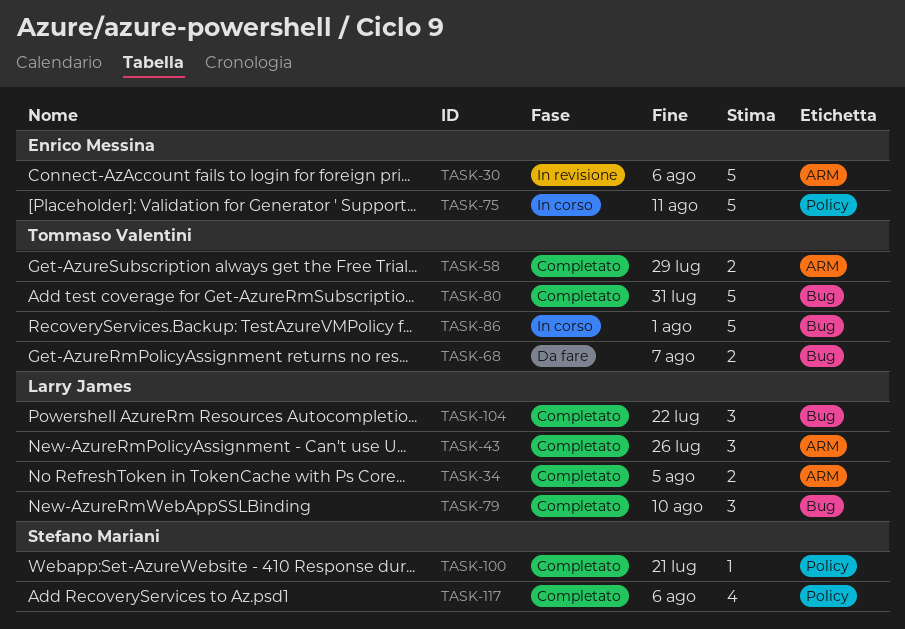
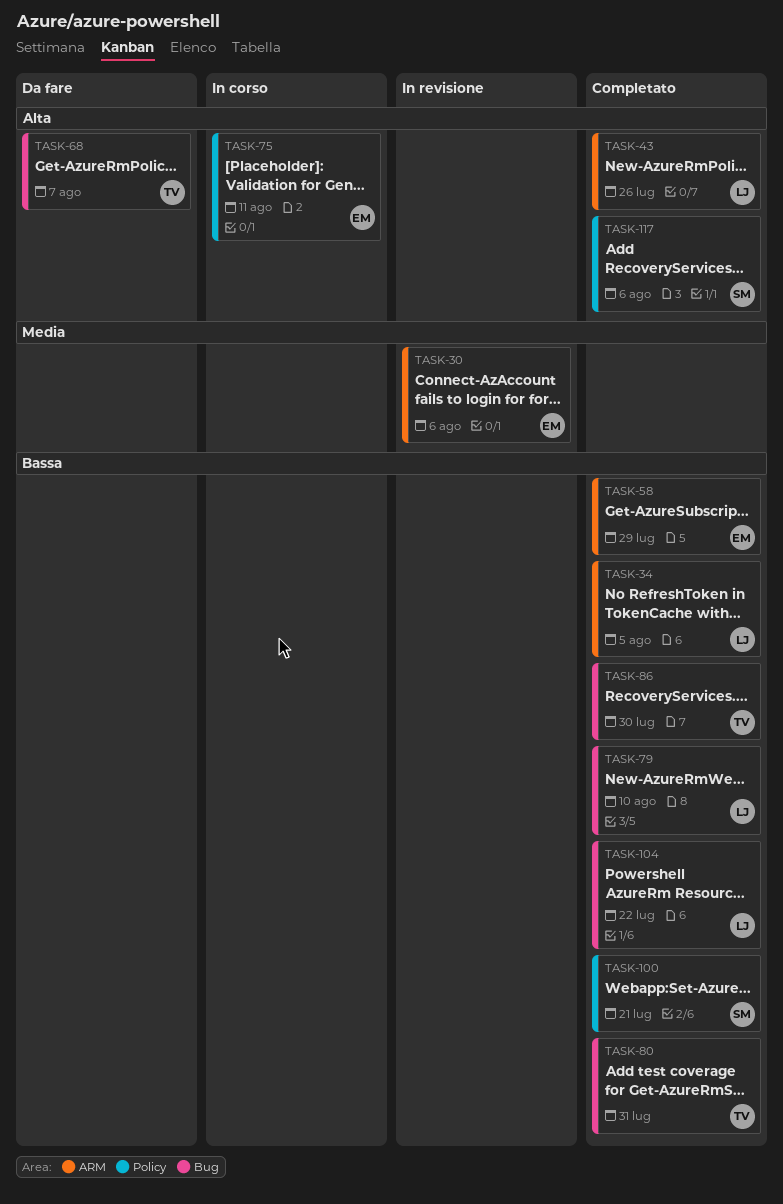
TASK-58, owner: Tommaso Valentini -> Enrico Messina
TASK-86, status: In corso -> Completato
TASK-86, due: Aug 1 -> Jul 30

